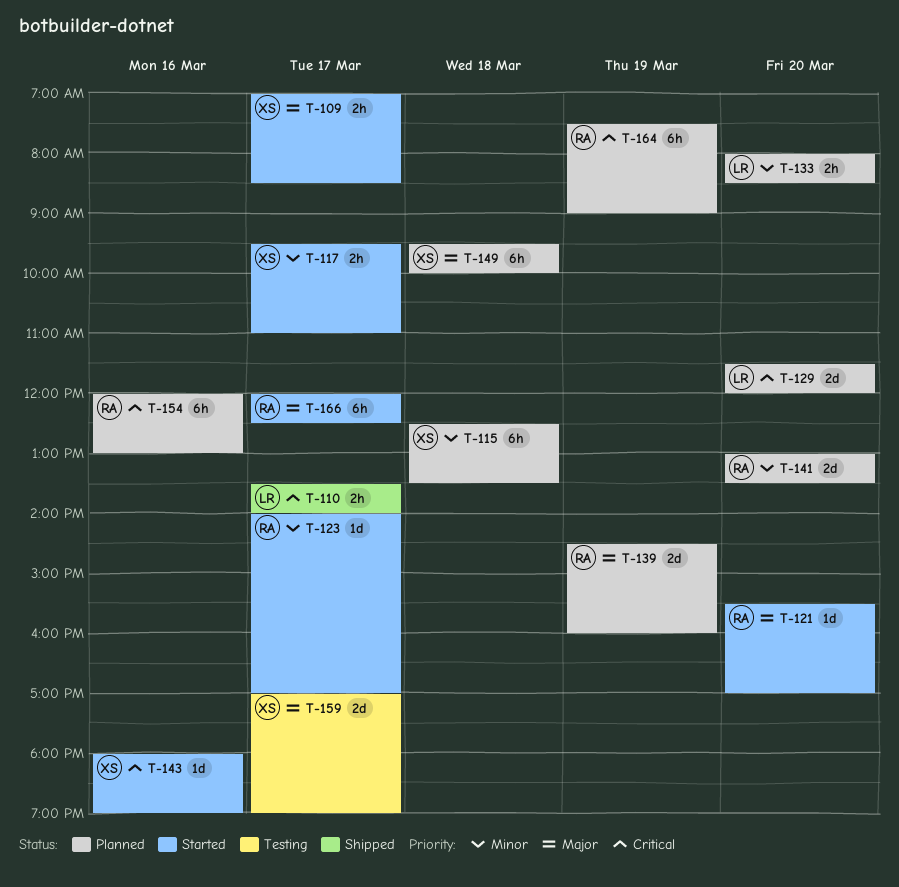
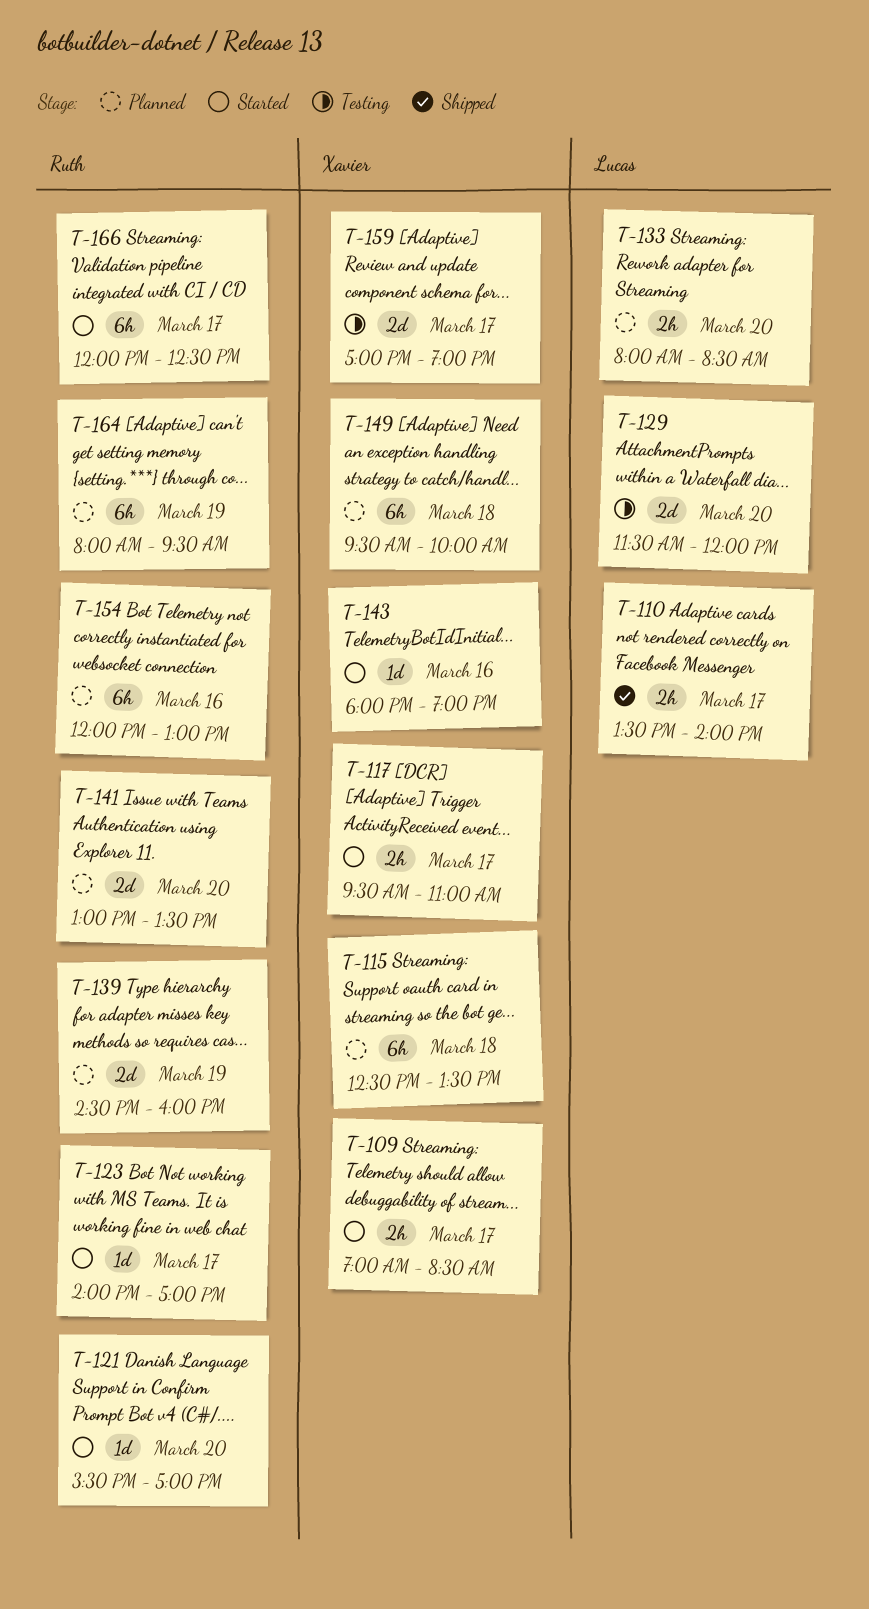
T-129, status: Planned -> Testing
T-164, begins: 07:30 -> 08:00
T-164, ends: 09:00 -> 09:30

